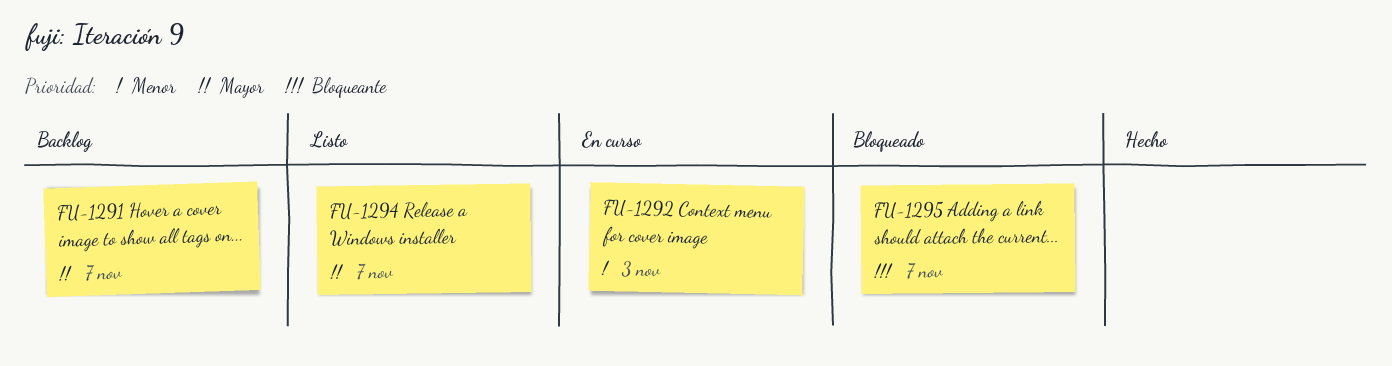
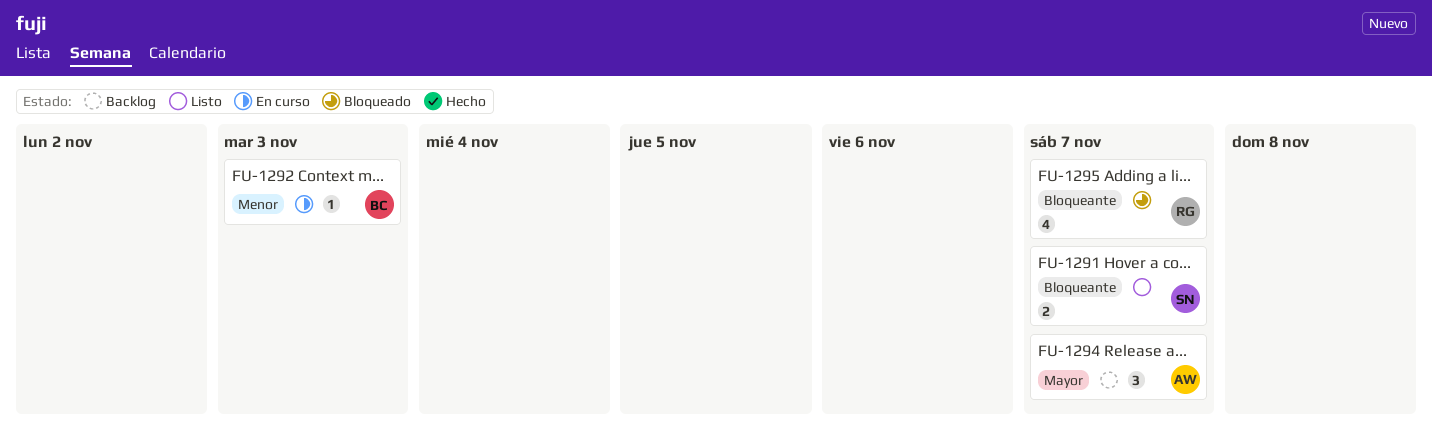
FU-1291, status: Backlog -> Listo
FU-1291, priority: Mayor -> Bloqueante
FU-1294, status: Listo -> Backlog

